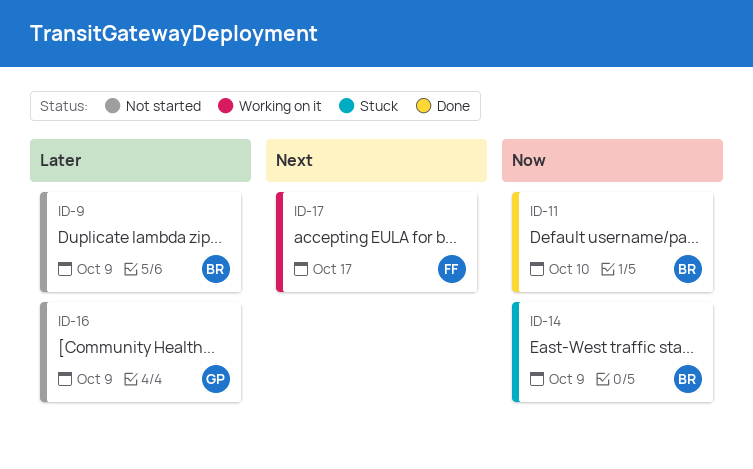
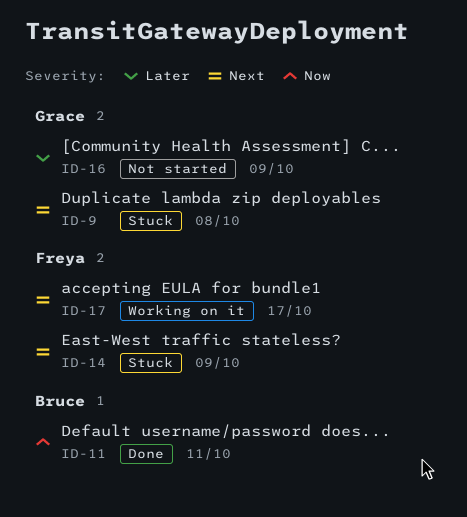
ID-9, status: Not started -> Stuck
ID-9, owner: Bruce -> Grace
ID-9, priority: Later -> Next
ID-9, due: Oct 9 -> Oct 8
ID-11, due: Oct 10 -> Oct 11
ID-14, owner: Bruce -> Freya
ID-14, priority: Now -> Next

